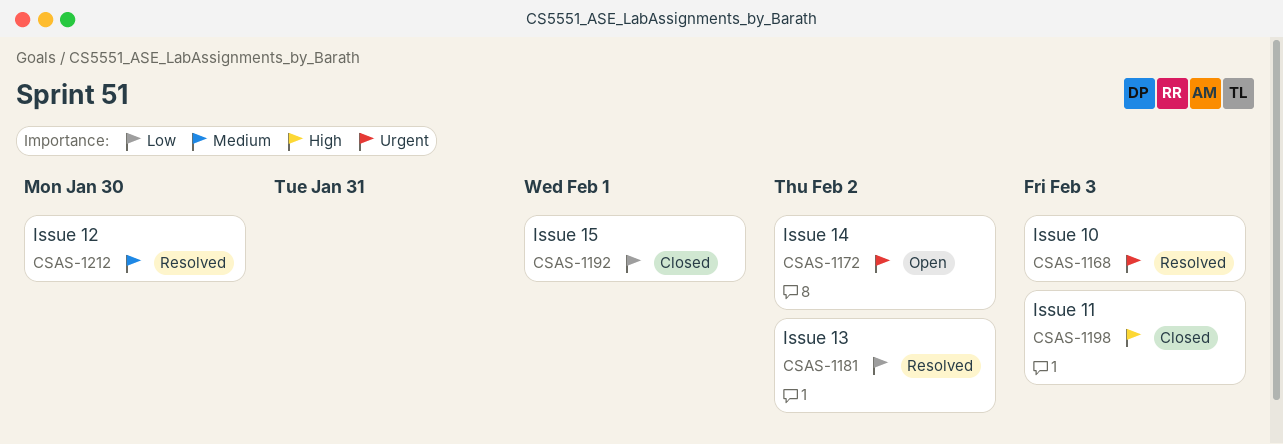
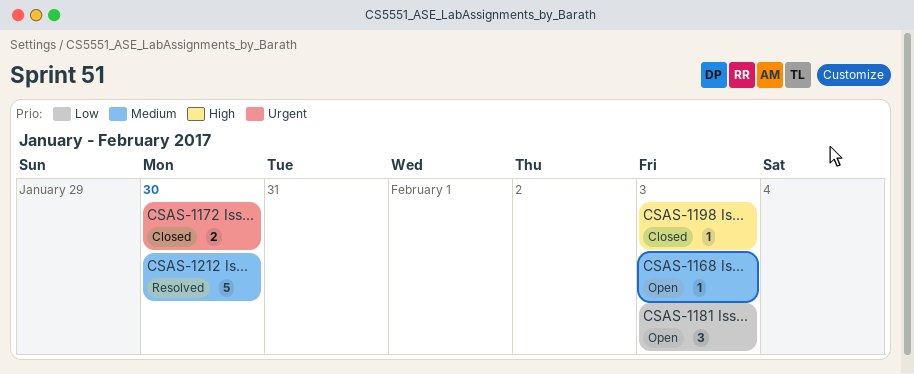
CSAS-1168, status: Resolved -> Open
CSAS-1168, priority: Urgent -> Medium
CSAS-1172, status: Open -> Closed
CSAS-1172, due: Feb 2 -> Jan 30
CSAS-1181, status: Resolved -> Open
CSAS-1181, due: Feb 2 -> Feb 3
CSAS-1192: present -> none

